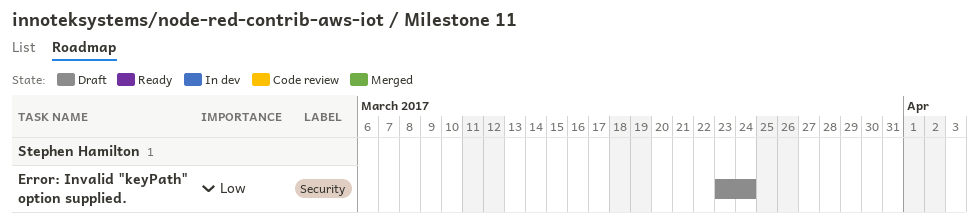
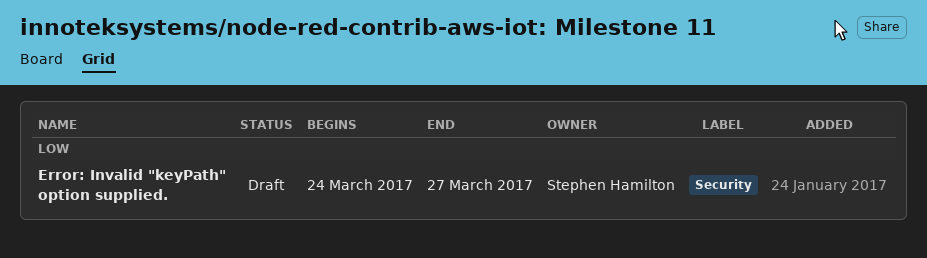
Error: Invalid "keyPath" option supplied., start: Mar 23 -> Mar 24
Error: Invalid "keyPath" option supplied., due: Mar 24 -> Mar 27

